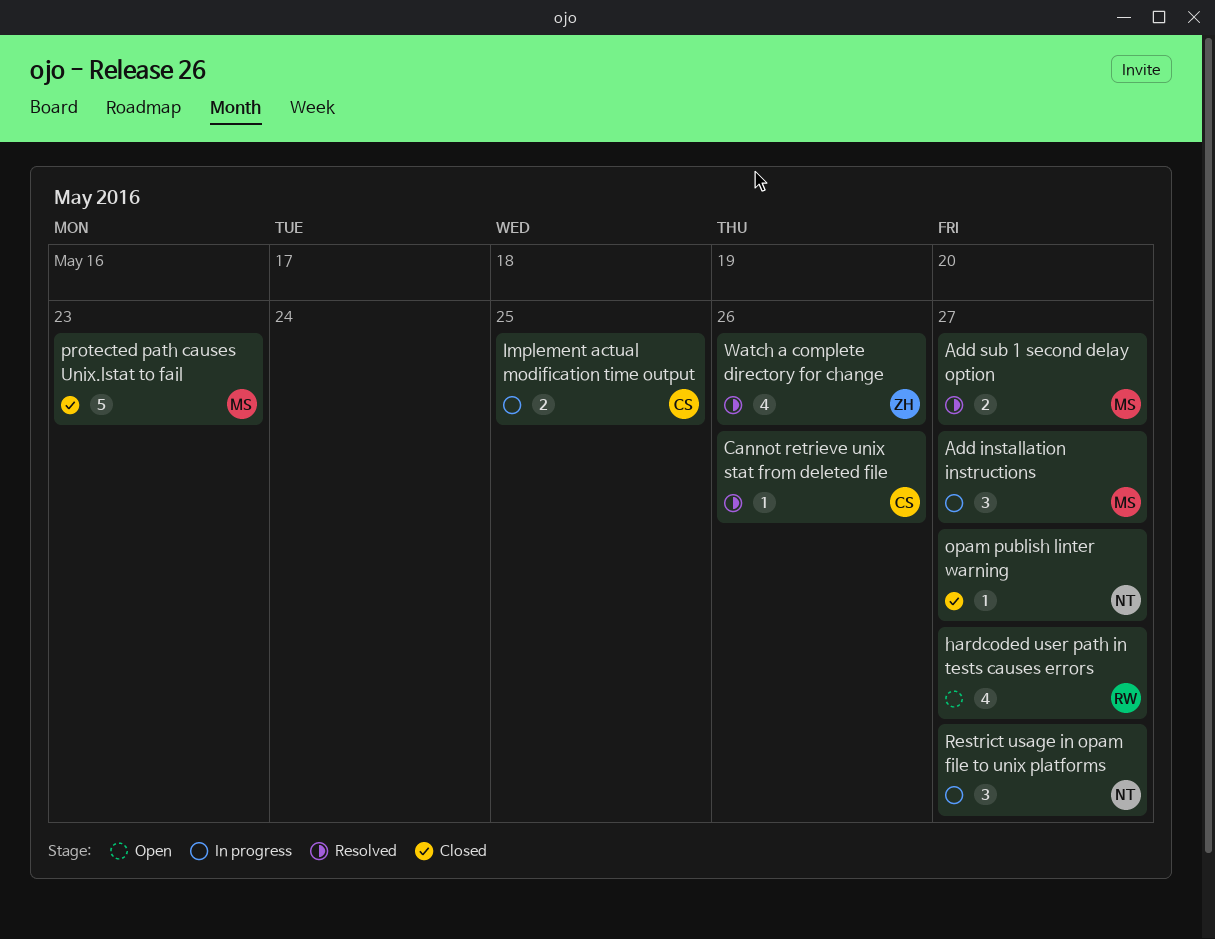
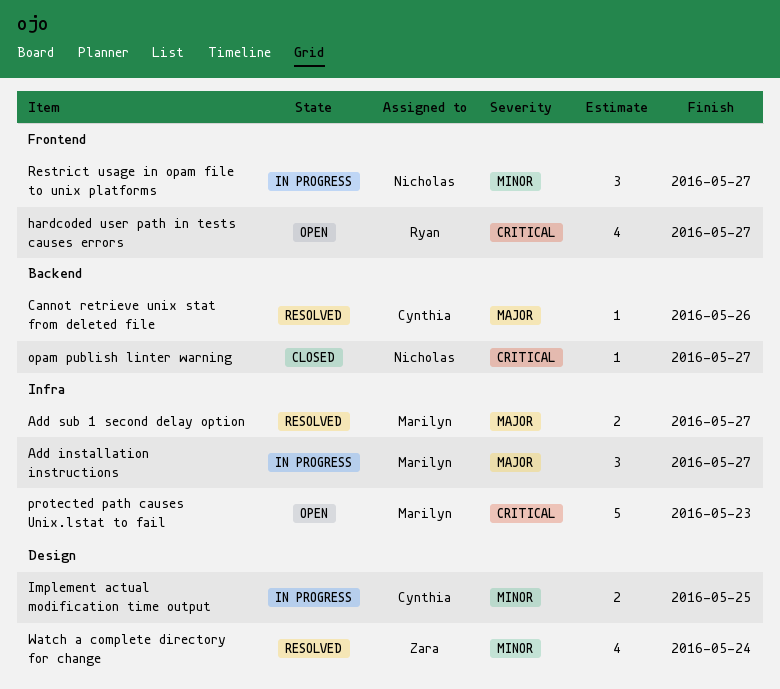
protected path causes Unix.lstat to fail, status: Closed -> Open
Watch a complete directory for change, due: May 26 -> May 24

